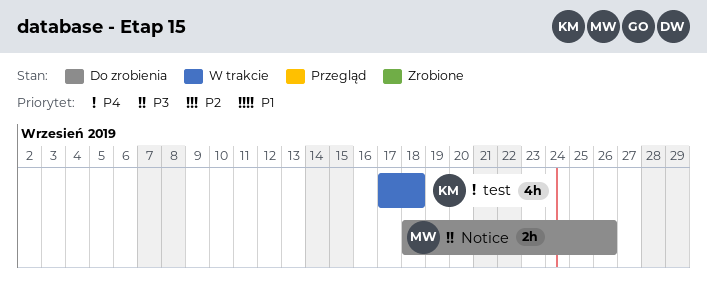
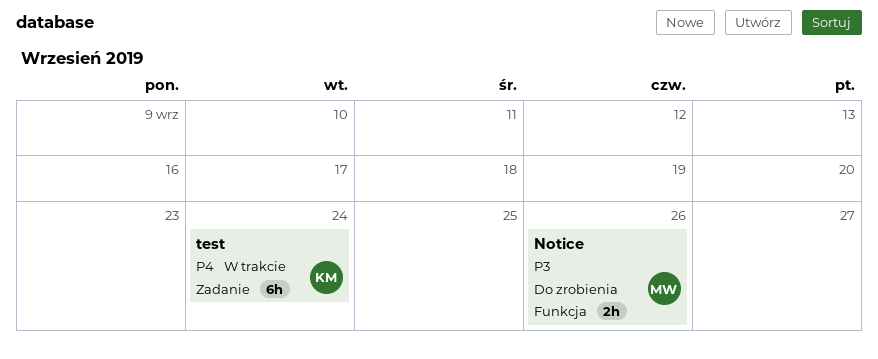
test, estimate: 4h -> 6h
test, due: Sep 18 -> Sep 24

